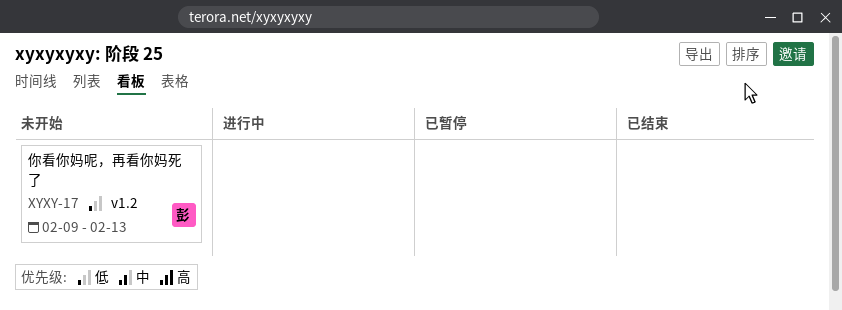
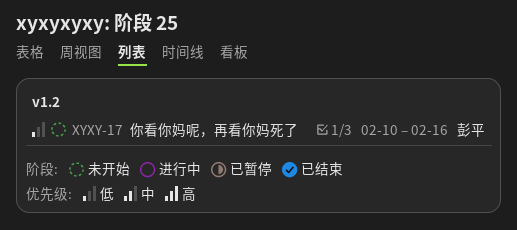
XYXY-17, start: Feb 9 -> Feb 10
XYXY-17, due: Feb 13 -> Feb 16

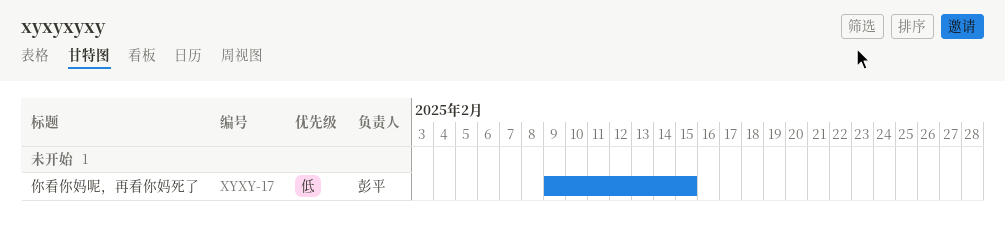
XYXY-17, start: Feb 10 -> Feb 9
XYXY-17, due: Feb 16 -> Feb 15

